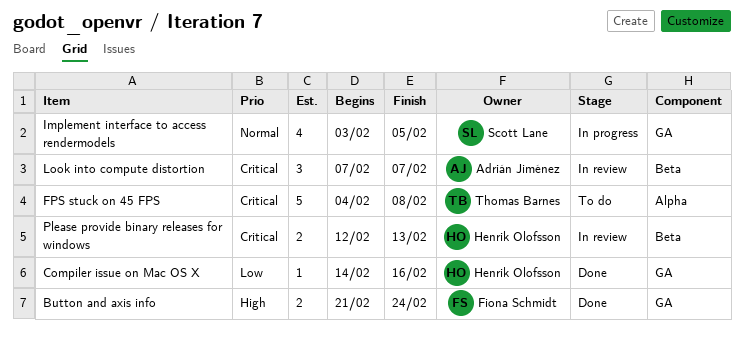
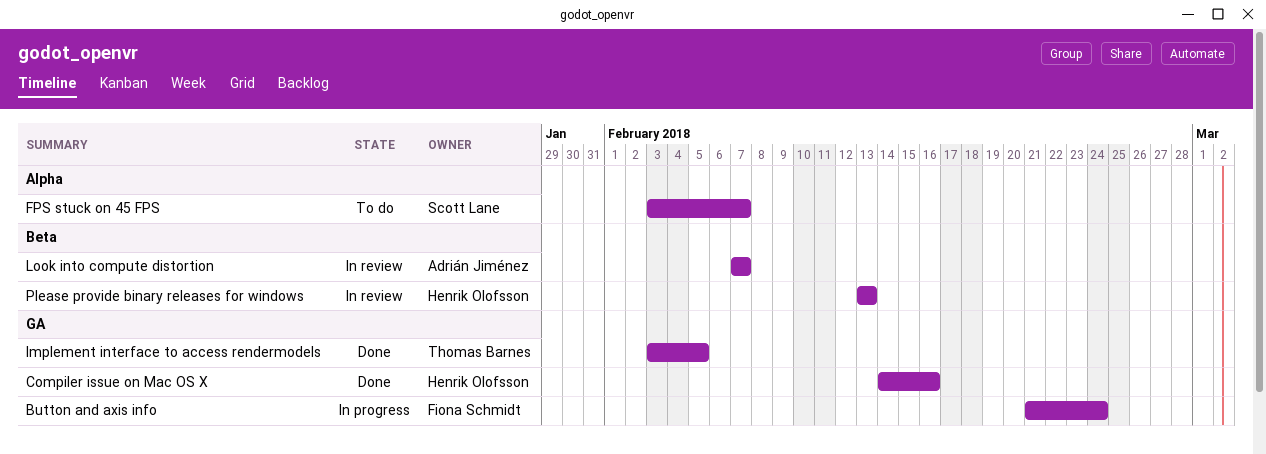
Button and axis info, status: Done -> In progress
FPS stuck on 45 FPS, owner: Thomas Barnes -> Scott Lane
FPS stuck on 45 FPS, start: Feb 4 -> Feb 3
FPS stuck on 45 FPS, due: Feb 8 -> Feb 7
Implement interface to access rendermodels, status: In progress -> Done
Implement interface to access rendermodels, owner: Scott Lane -> Thomas Barnes
Please provide binary releases for windows, start: Feb 12 -> Feb 13

